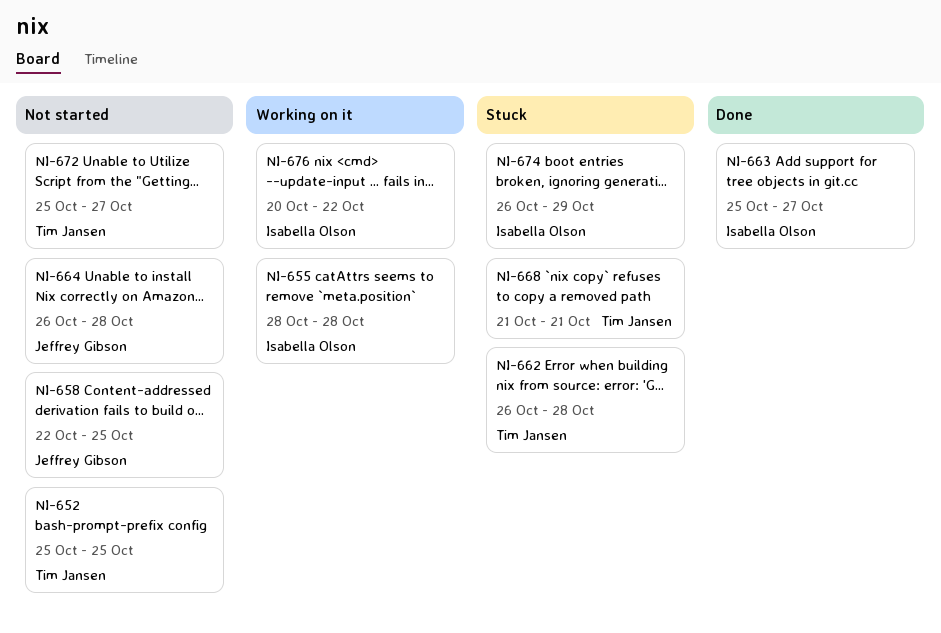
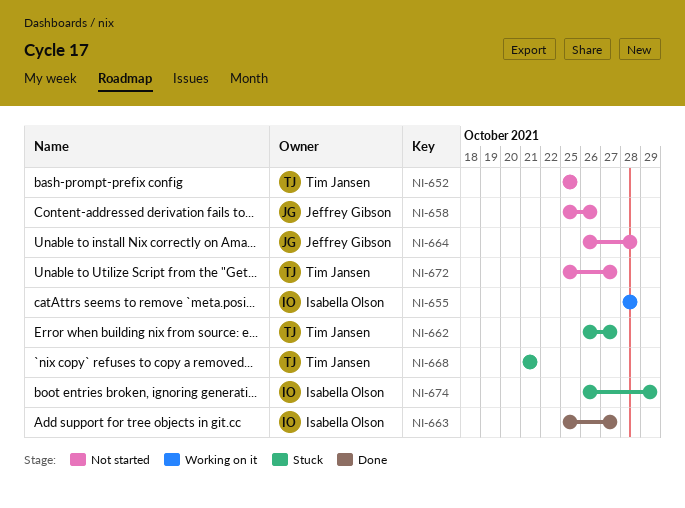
NI-658, start: Oct 22 -> Oct 25
NI-658, due: Oct 25 -> Oct 26
NI-662, due: Oct 28 -> Oct 27
NI-676: present -> none

